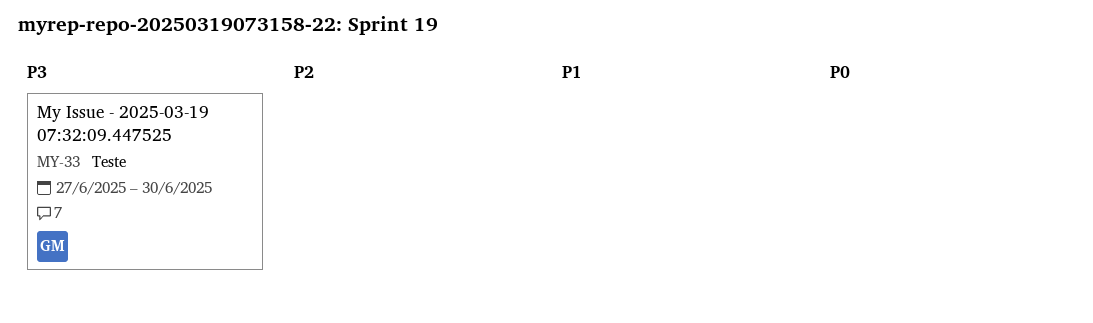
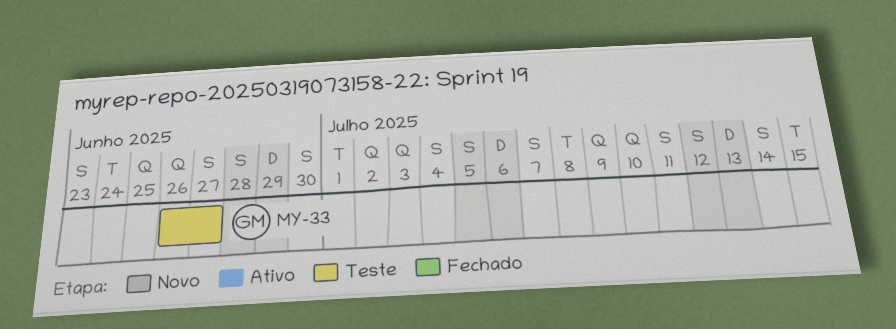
MY-33, start: Jun 27 -> Jun 26
MY-33, due: Jun 30 -> Jun 27

